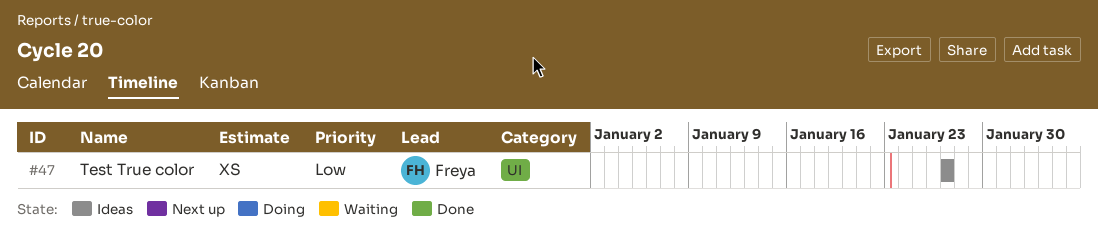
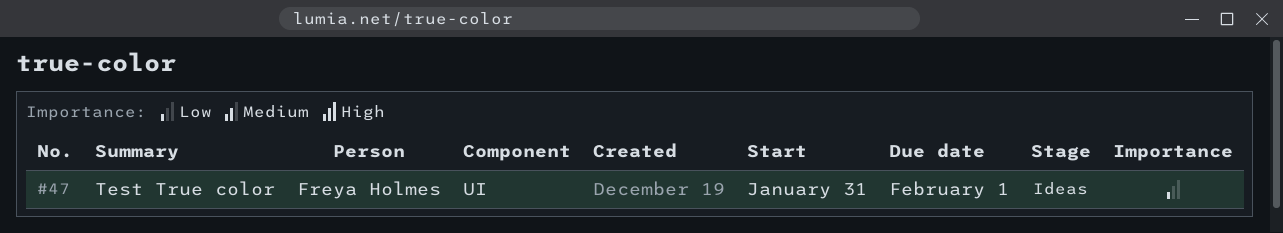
#47, start: Jan 27 -> Jan 31
#47, due: Jan 27 -> Feb 1

